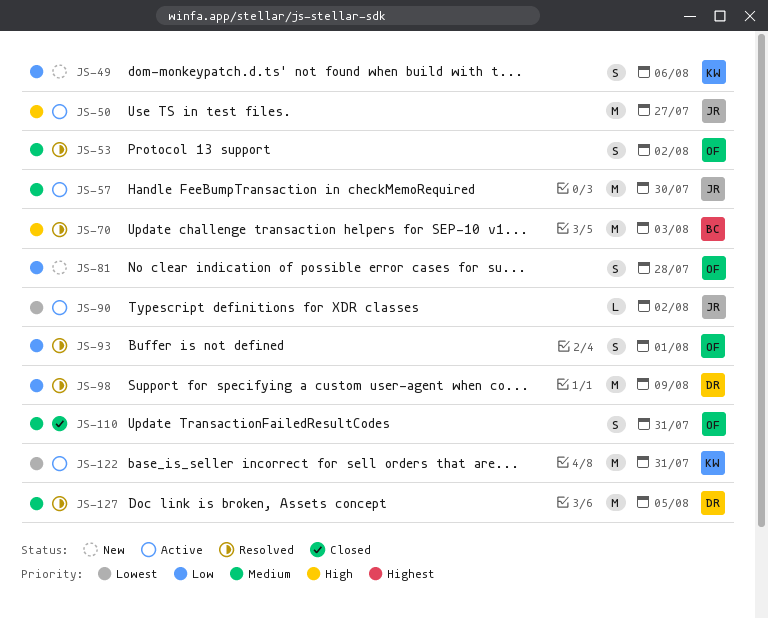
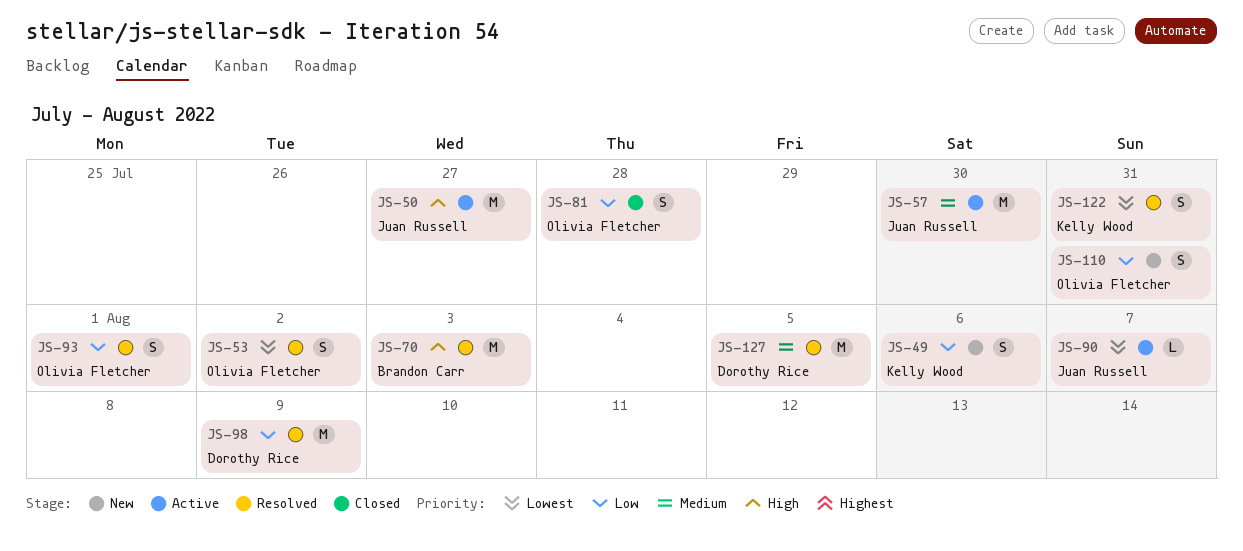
JS-53, priority: Medium -> Lowest
JS-81, status: New -> Closed
JS-90, due: Aug 2 -> Aug 7
JS-110, status: Closed -> New
JS-110, priority: Medium -> Low
JS-122, status: Active -> Resolved
JS-122, estimate: M -> S

